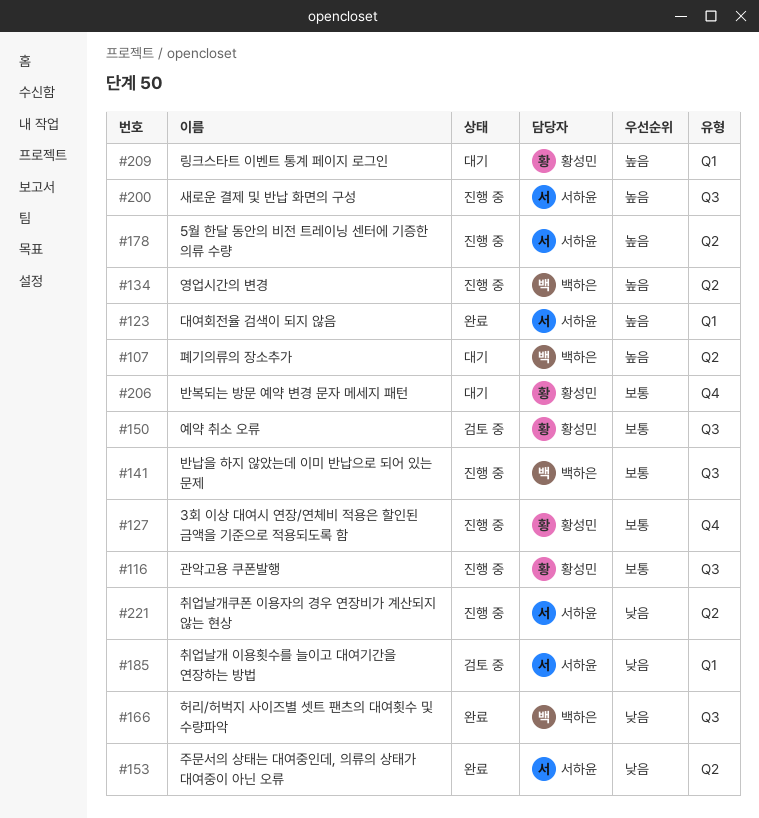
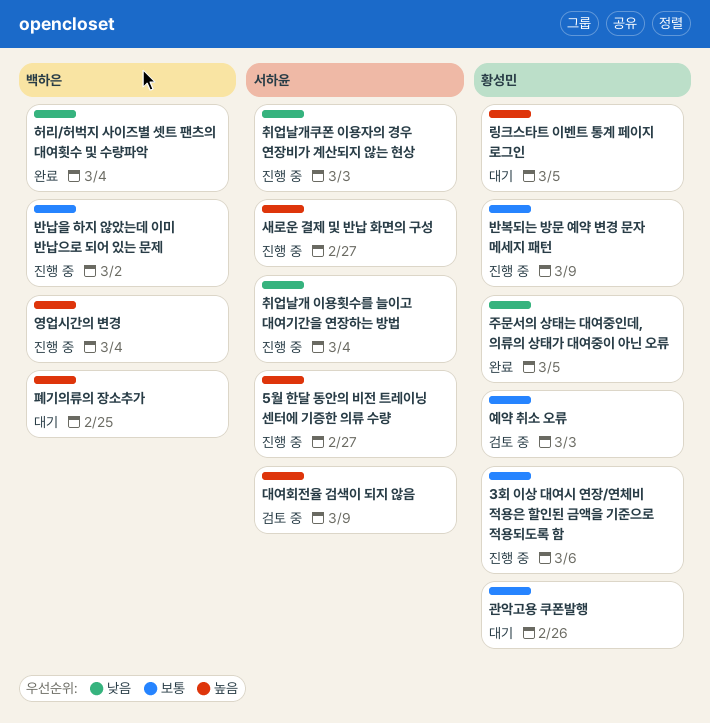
관악고용 쿠폰발행, status: 진행 중 -> 대기
대여회전율 검색이 되지 않음, status: 완료 -> 검토 중
반복되는 방문 예약 변경 문자 메세지 패턴, status: 대기 -> 진행 중
주문서의 상태는 대여중인데, 의류의 상태가 대여중이 아닌 오류, owner: 서하윤 -> 황성민
취업날개 이용횟수를 늘이고 대여기간을 연장하는 방법, status: 검토 중 -> 진행 중

